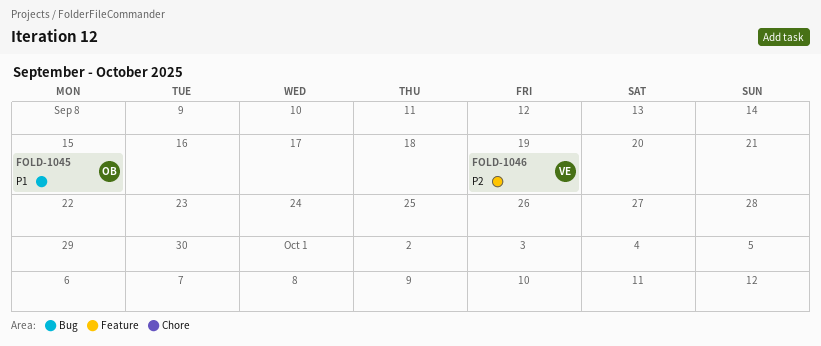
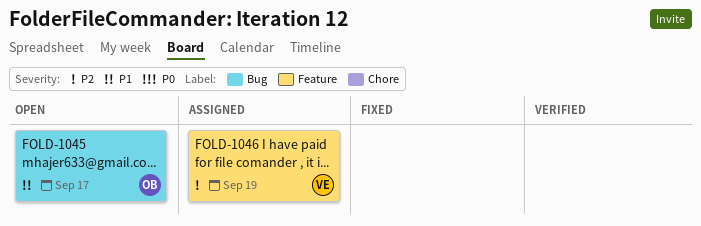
FOLD-1045, due: Sep 15 -> Sep 17

